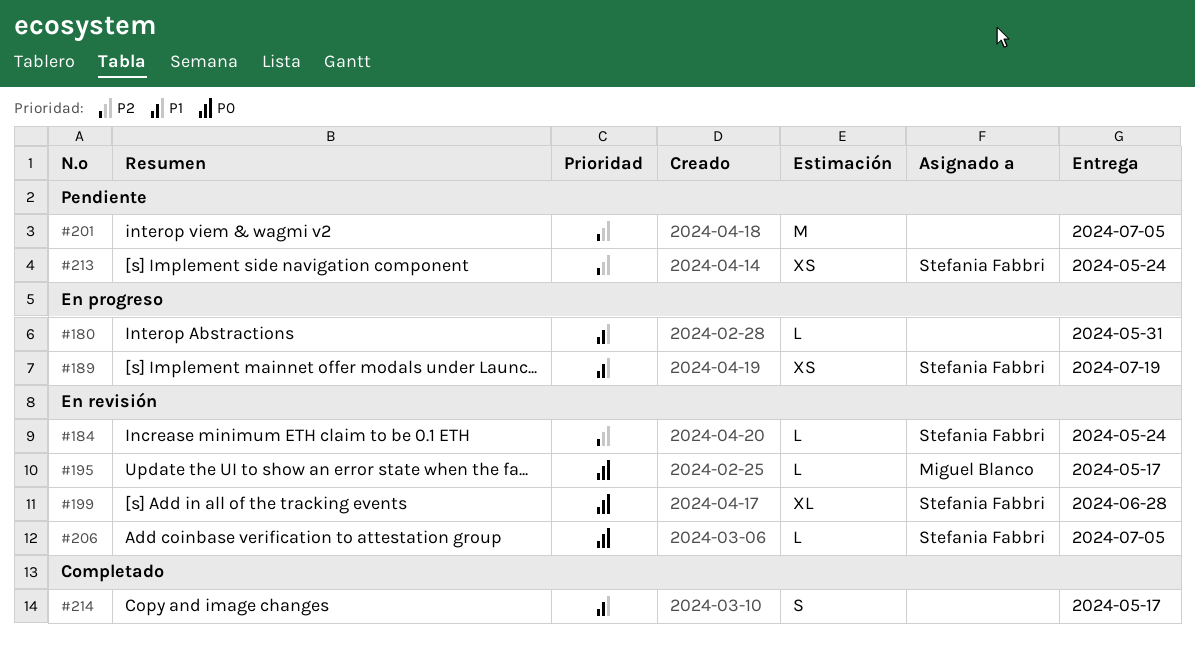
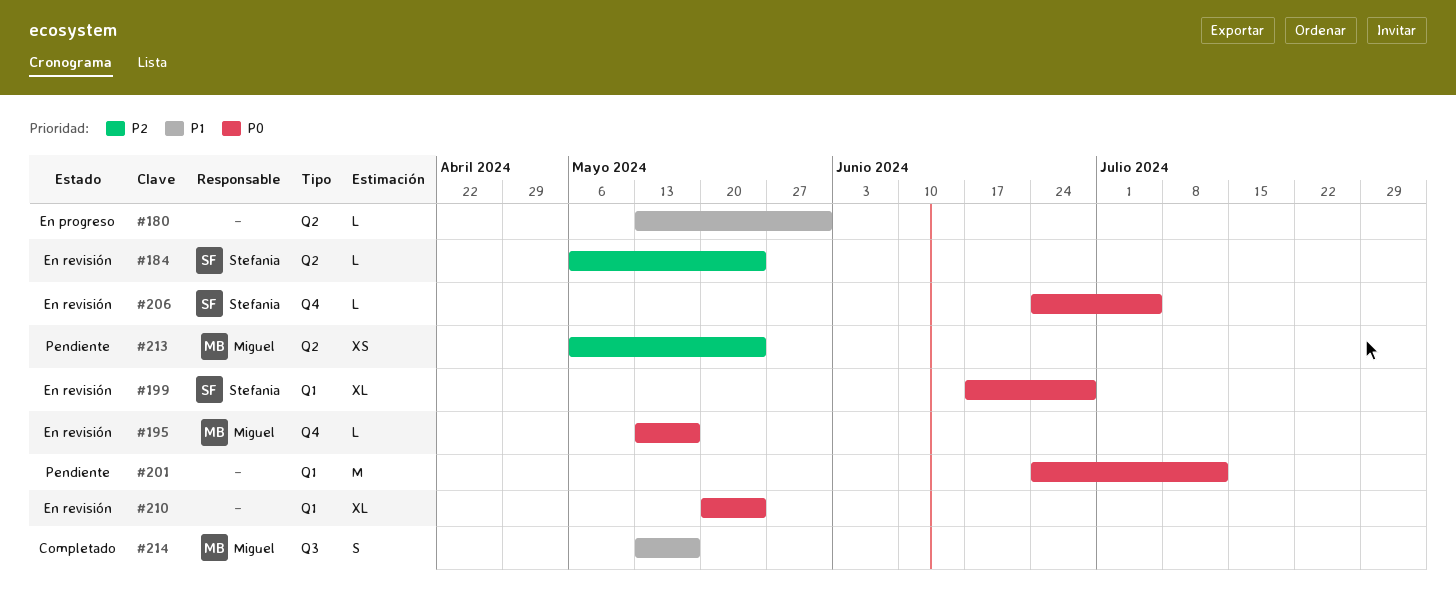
#189: present -> none
#201, priority: P2 -> P0
#201, due: Jul 5 -> Jul 12
#210: none -> present
#213, owner: Stefania Fabbri -> Miguel Blanco
#214, owner: none -> Miguel Blanco

